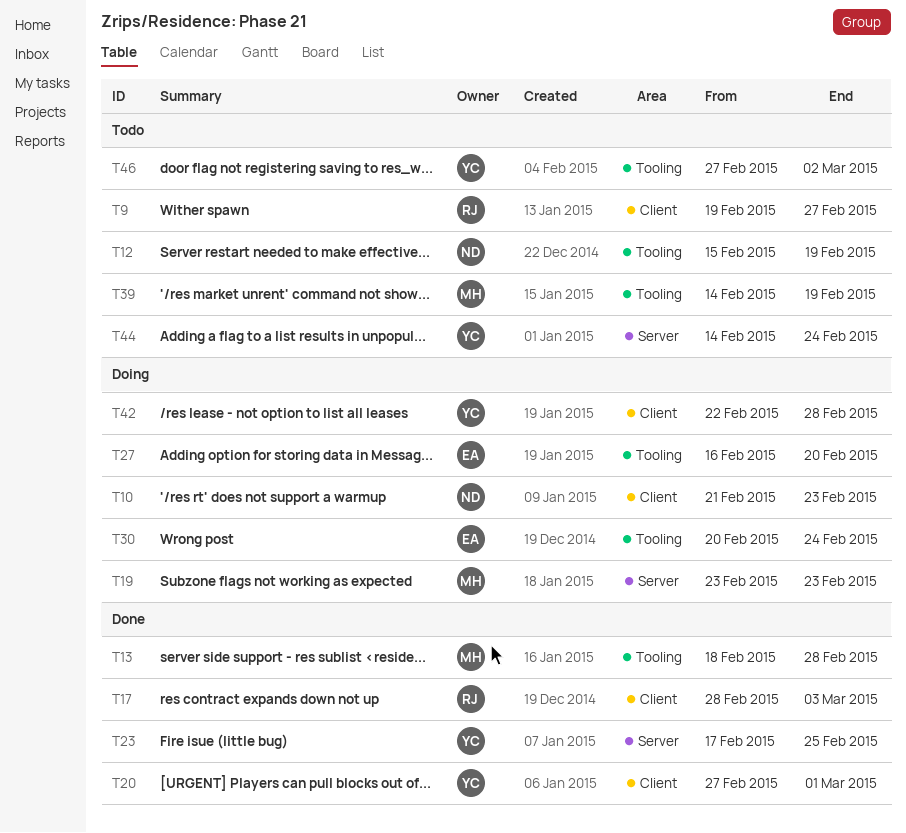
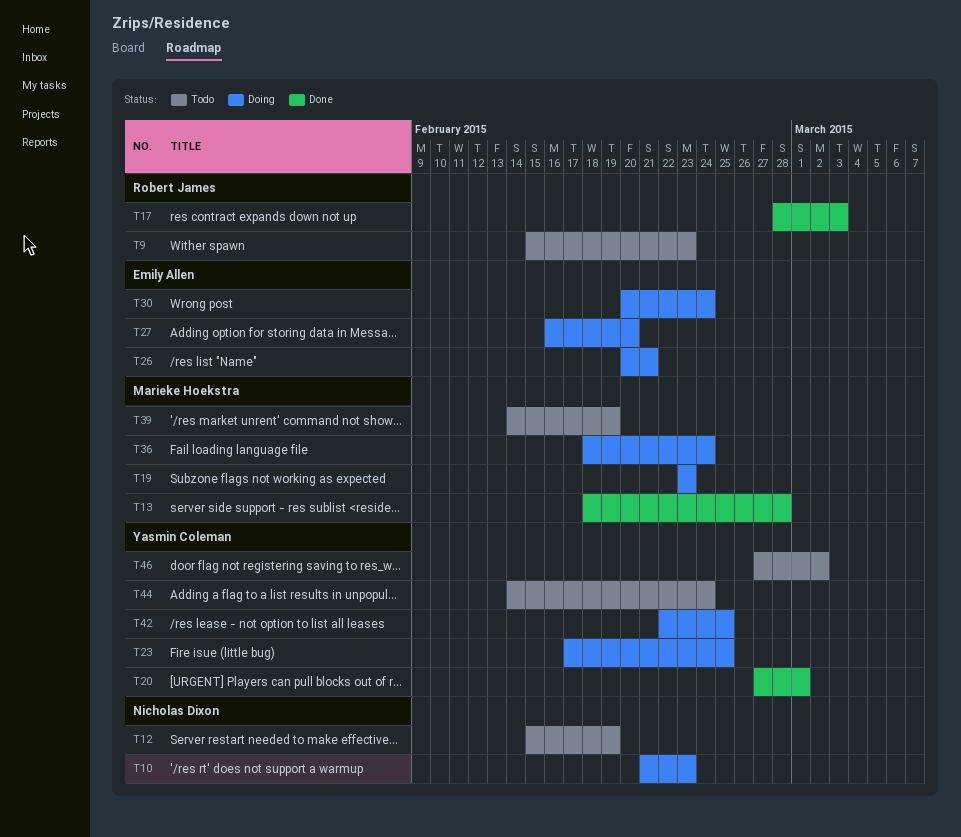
T9, start: Feb 19 -> Feb 15
T9, due: Feb 27 -> Feb 23
T23, status: Done -> Doing
T26: none -> present
T36: none -> present
T42, due: Feb 28 -> Feb 25

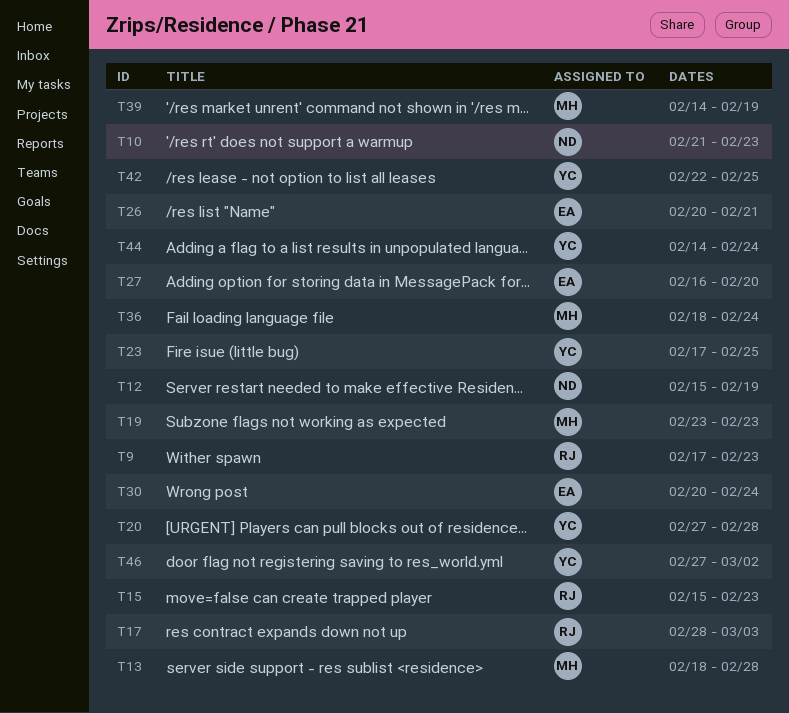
T9, start: Feb 15 -> Feb 17
T15: none -> present
T20, due: Mar 1 -> Feb 28

